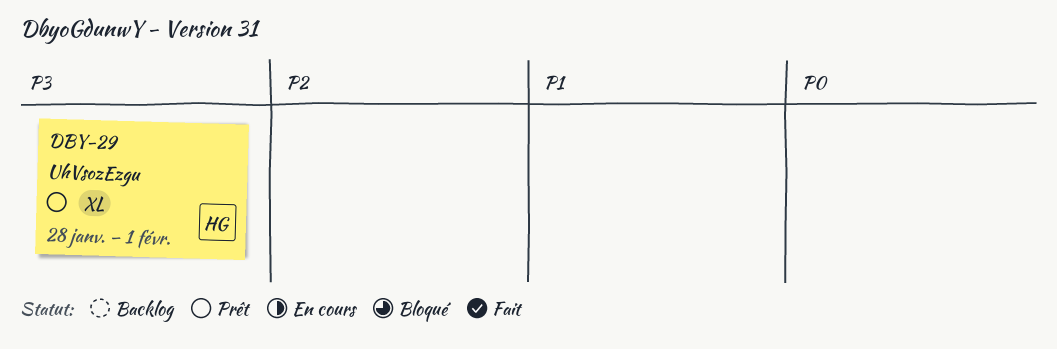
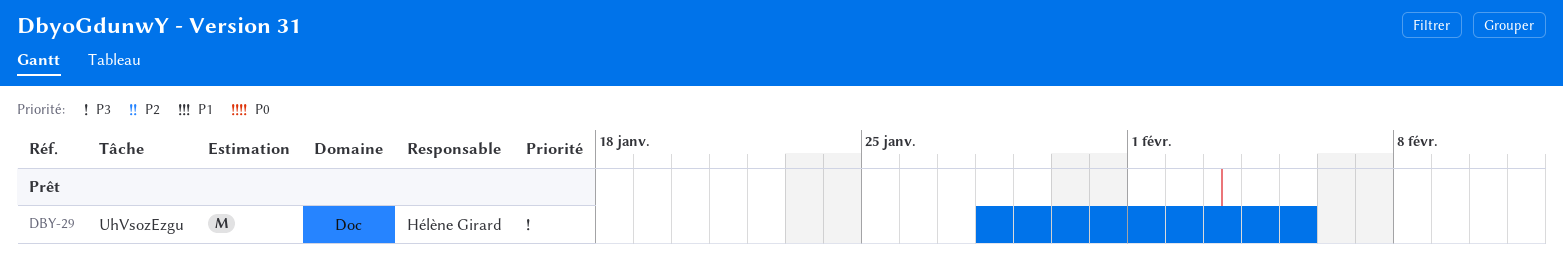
DBY-29, estimate: XL -> M
DBY-29, due: Feb 1 -> Feb 5

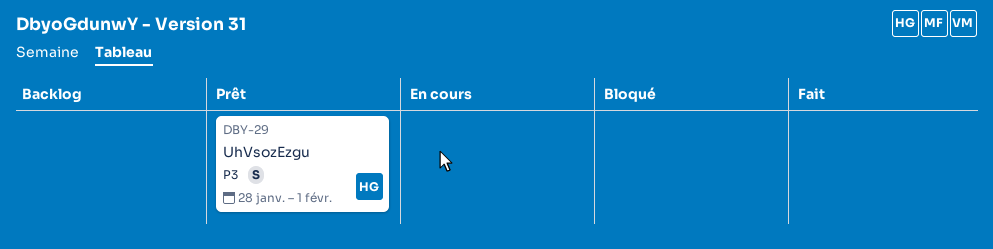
DBY-29, estimate: M -> S
DBY-29, due: Feb 5 -> Feb 1

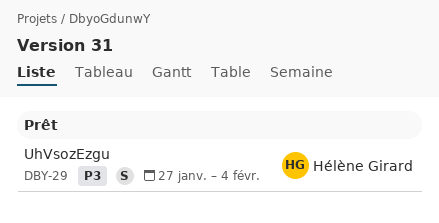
DBY-29, start: Jan 28 -> Jan 27
DBY-29, due: Feb 1 -> Feb 4

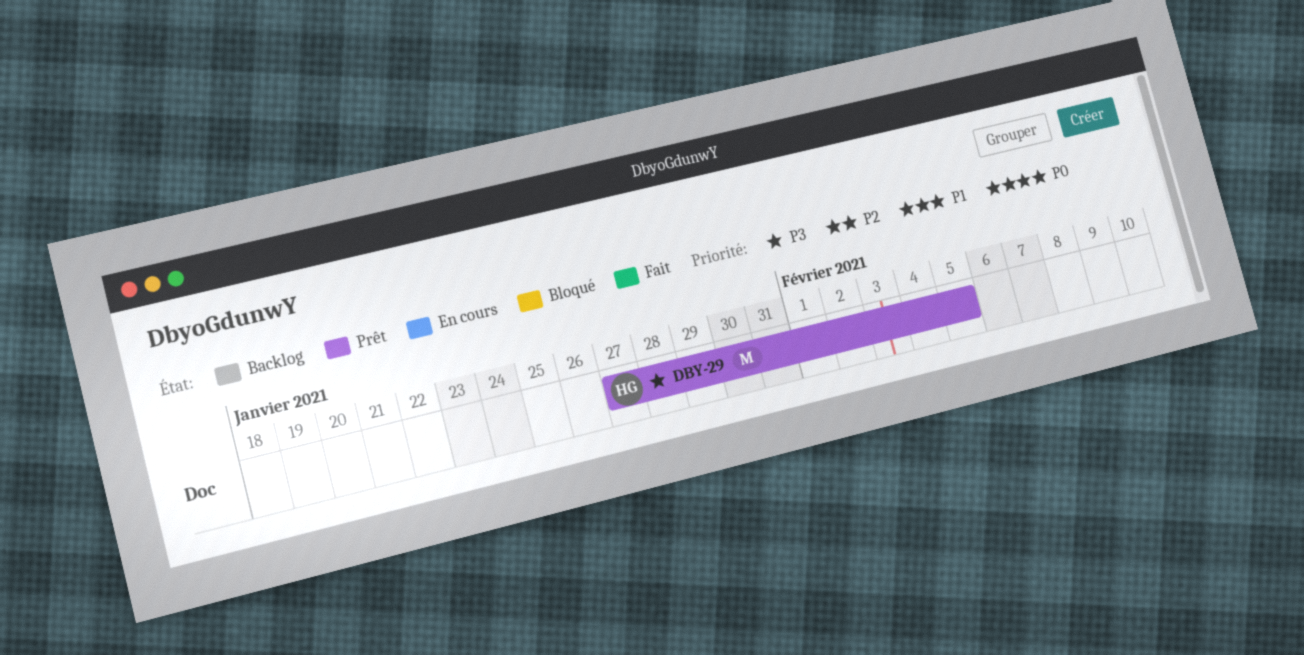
DBY-29, estimate: S -> M
DBY-29, due: Feb 4 -> Feb 5

